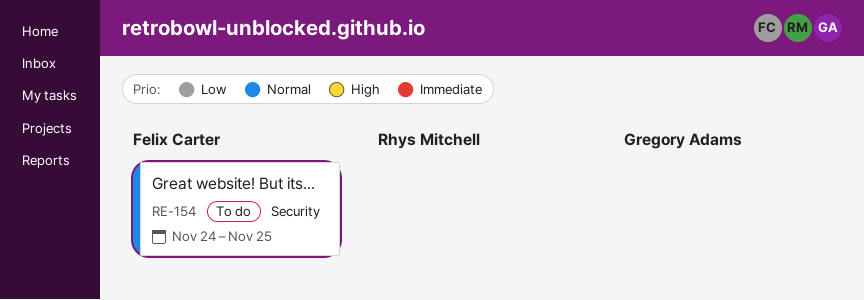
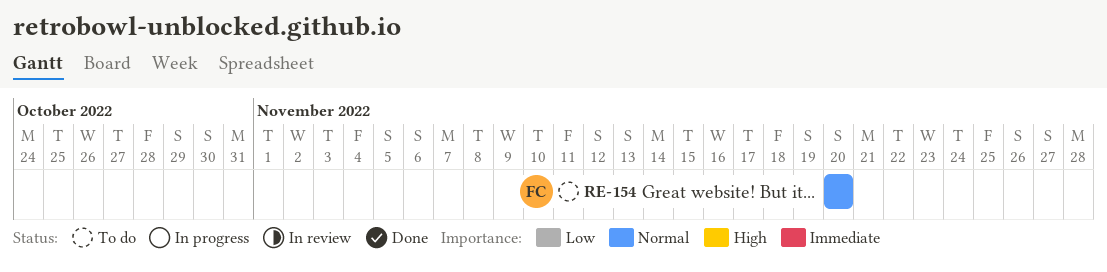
RE-154, start: Nov 24 -> Nov 20
RE-154, due: Nov 25 -> Nov 20

